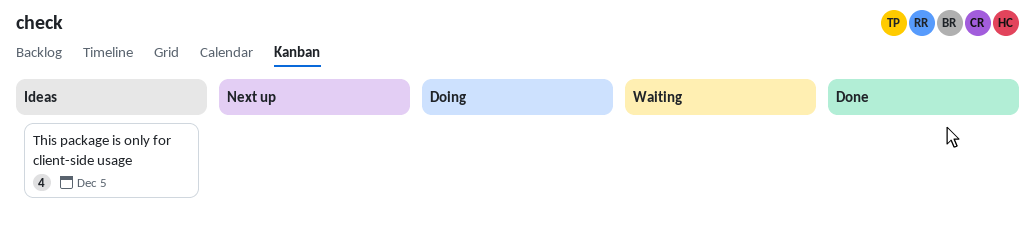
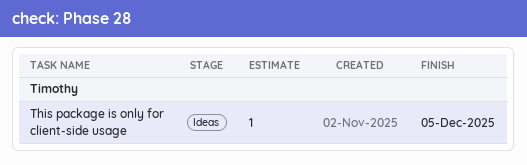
This package is only for client-side usage, estimate: 4 -> 1

